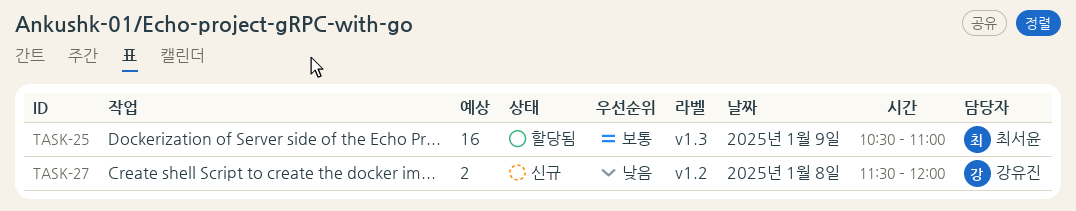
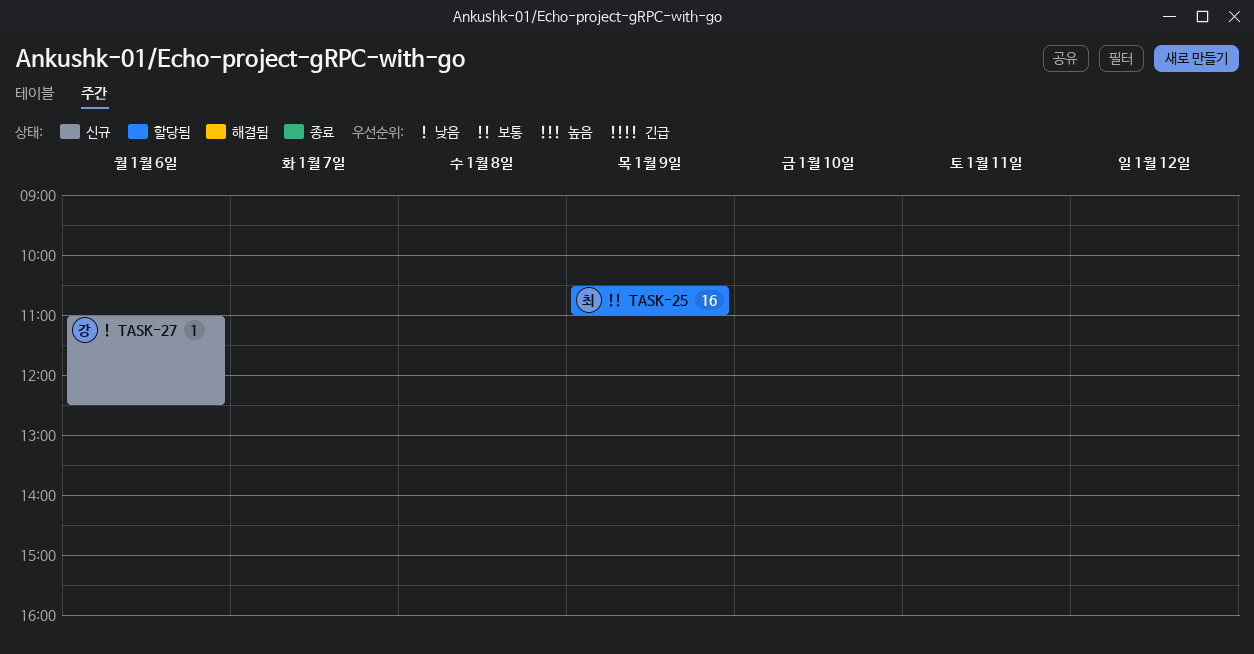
TASK-27, estimate: 2 -> 1
TASK-27, day: Jan 8 -> Jan 6
TASK-27, begins: 11:30 -> 11:00
TASK-27, ends: 12:00 -> 12:30

